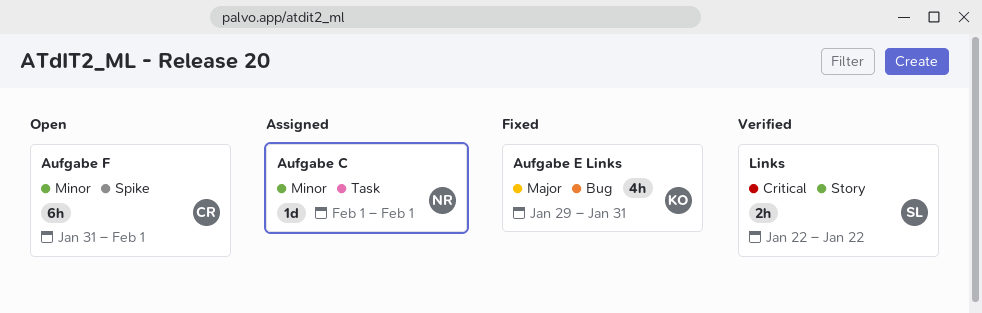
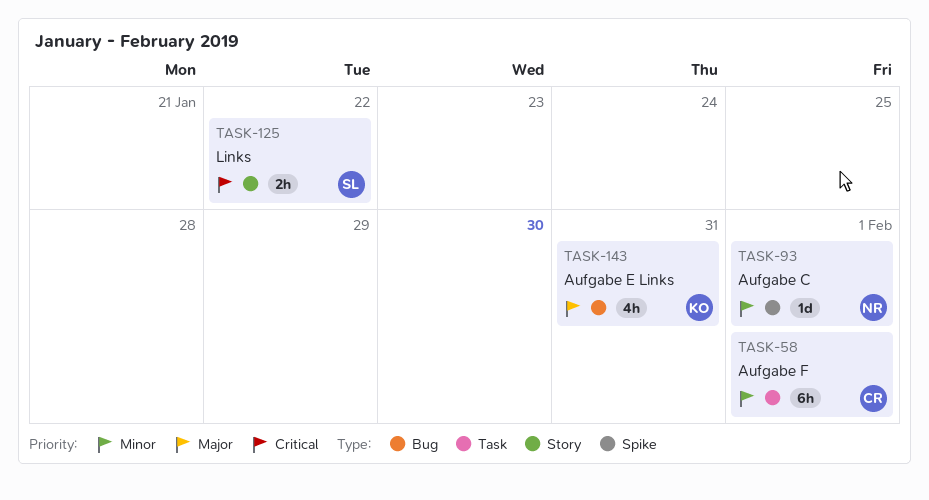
Aufgabe C, label: Task -> Spike
Aufgabe F, label: Spike -> Task

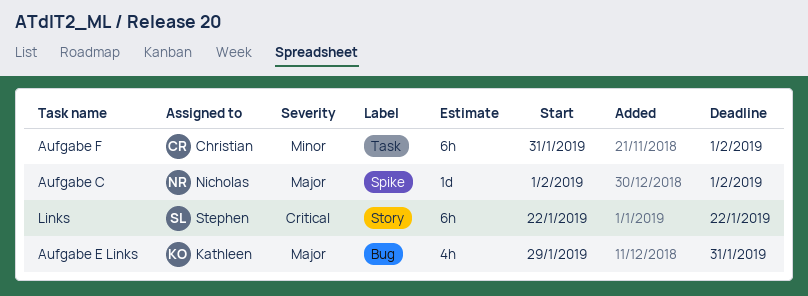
Aufgabe C, priority: Minor -> Major
Links, estimate: 2h -> 6h

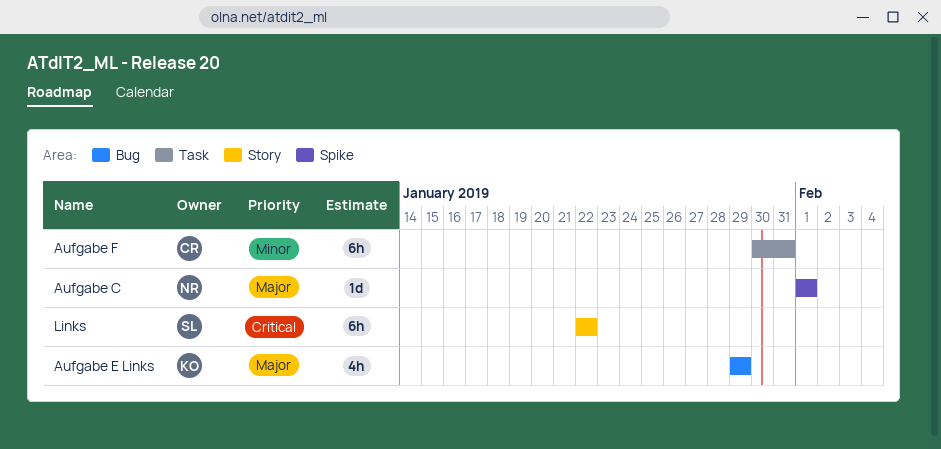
Aufgabe E Links, due: Jan 31 -> Jan 29
Aufgabe F, start: Jan 31 -> Jan 30
Aufgabe F, due: Feb 1 -> Jan 31

